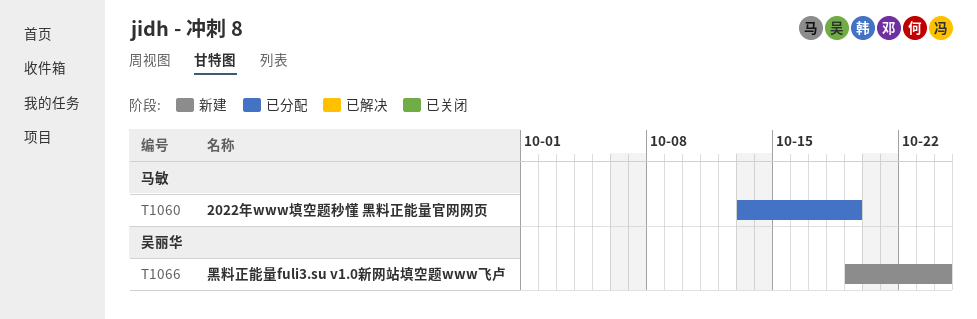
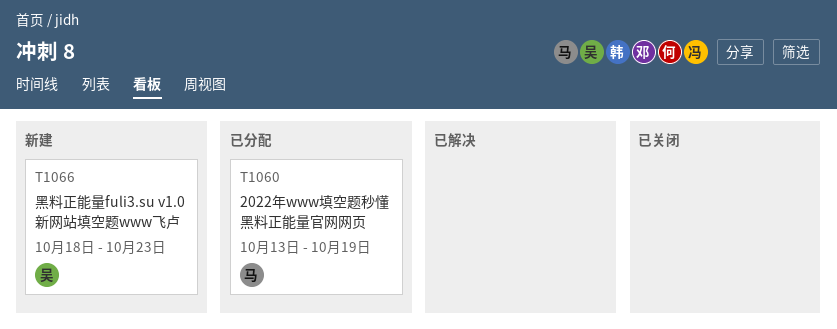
T1066, start: Oct 19 -> Oct 18
T1066, due: Oct 24 -> Oct 23

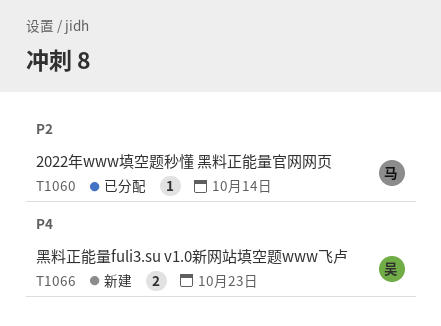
T1060, due: Oct 19 -> Oct 14

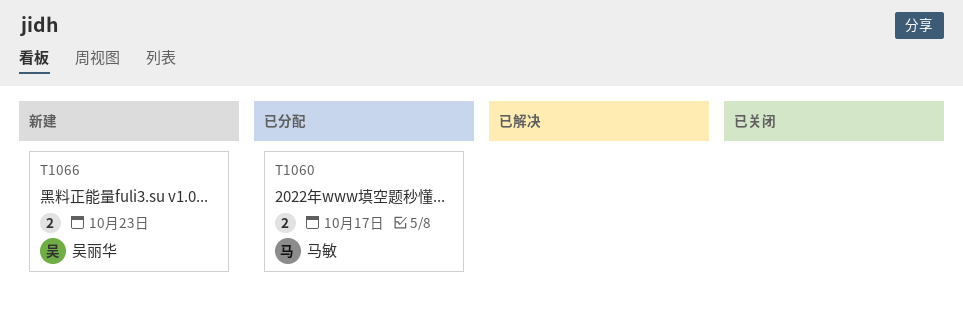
T1060, estimate: 1 -> 2
T1060, due: Oct 14 -> Oct 17

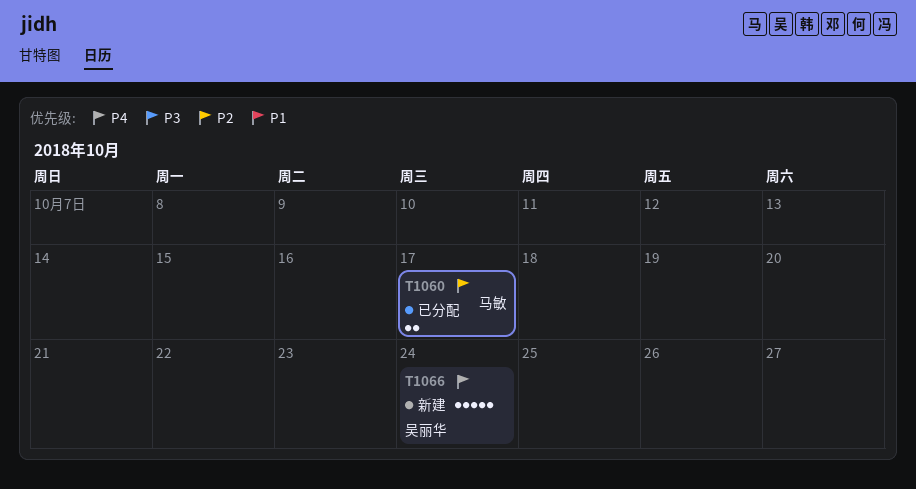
T1066, estimate: 2 -> 5
T1066, due: Oct 23 -> Oct 24

